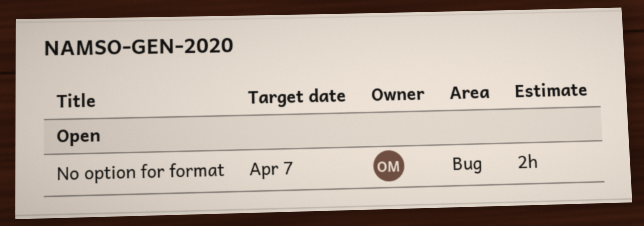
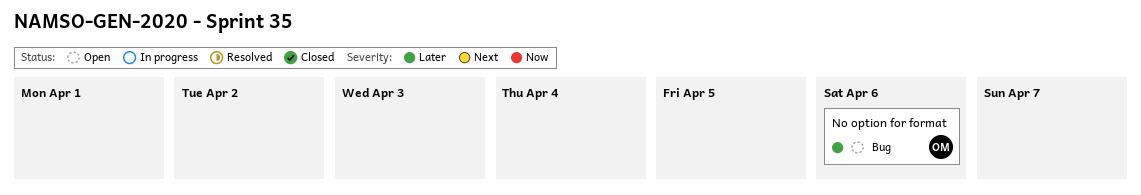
No option for format, due: Apr 7 -> Apr 6

